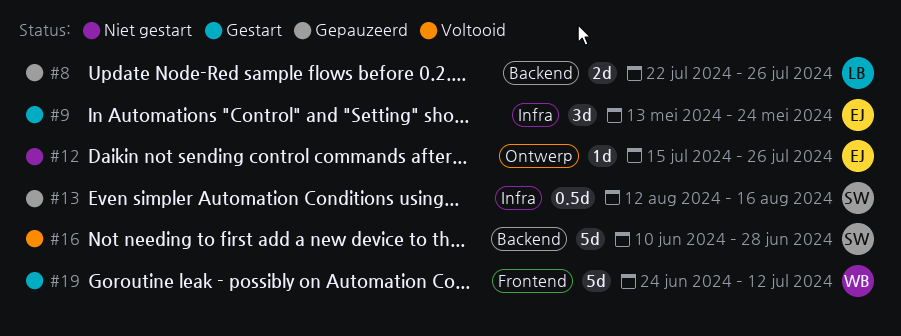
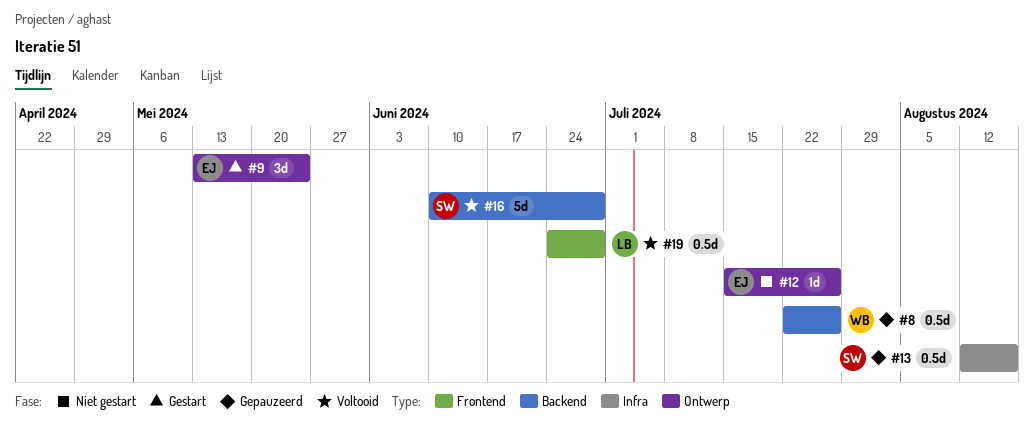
#8, owner: LB -> WB
#8, estimate: 2d -> 0.5d
#9, label: Infra -> Ontwerp
#19, status: Gestart -> Voltooid
#19, owner: WB -> LB
#19, estimate: 5d -> 0.5d
#19, due: Jul 12 -> Jun 28

